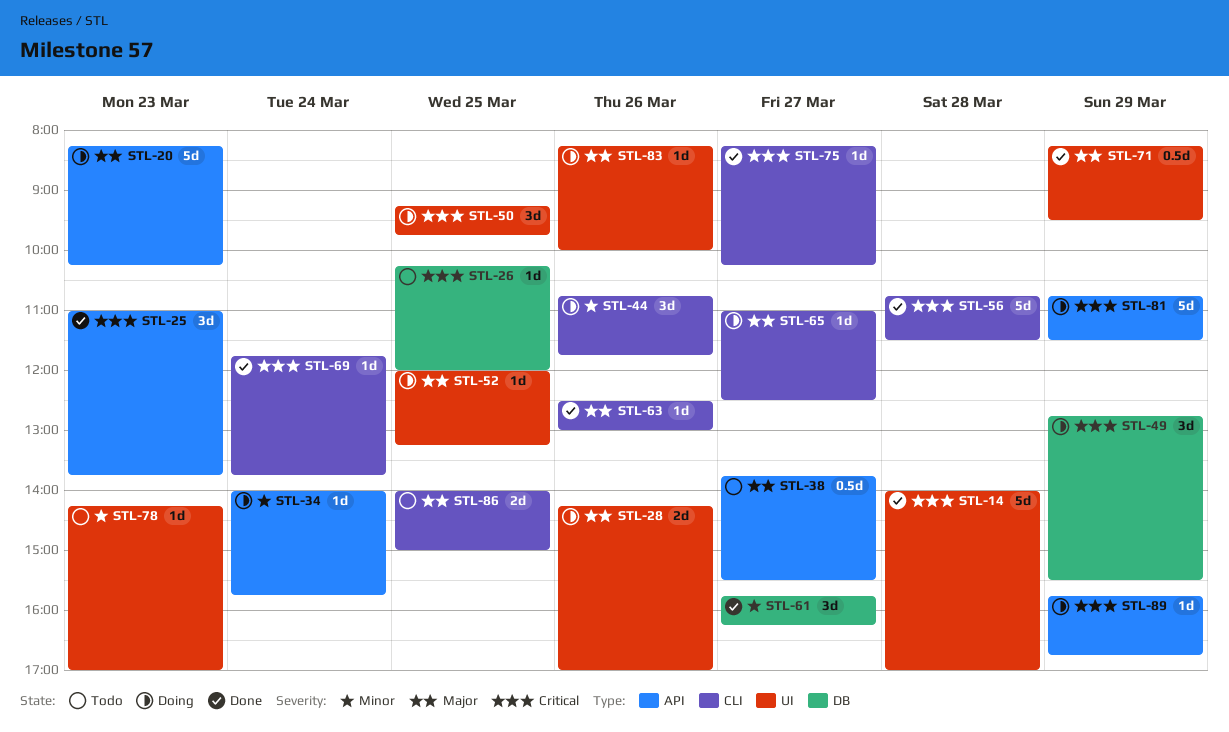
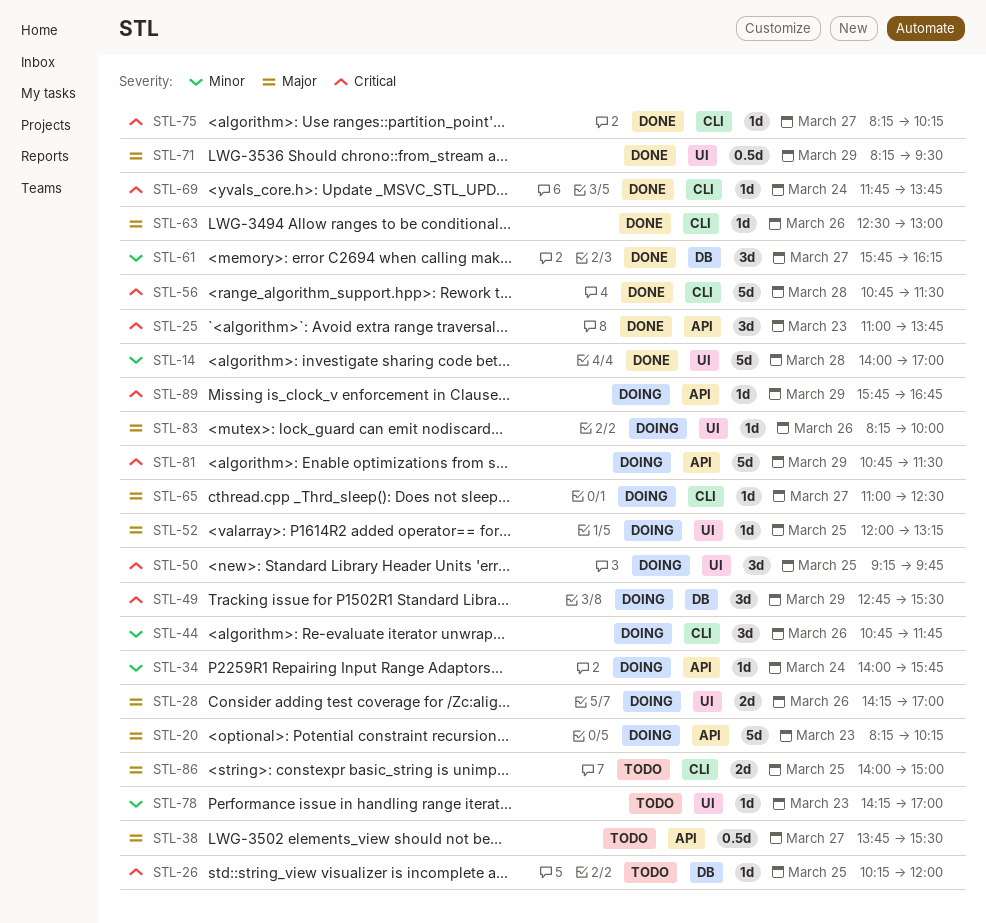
STL-14, priority: Critical -> Minor

